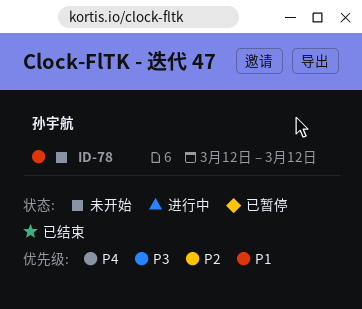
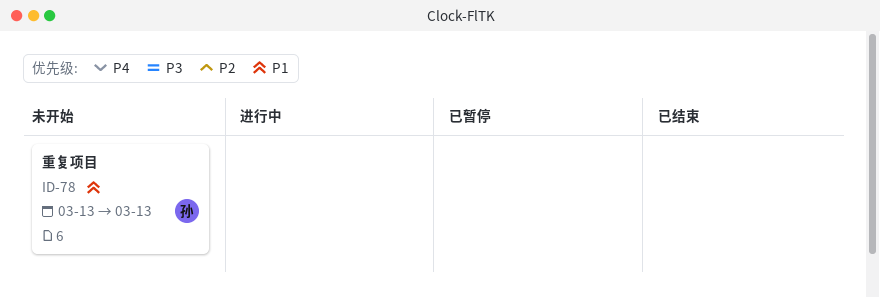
ID-78, start: Mar 12 -> Mar 13
ID-78, due: Mar 12 -> Mar 13

